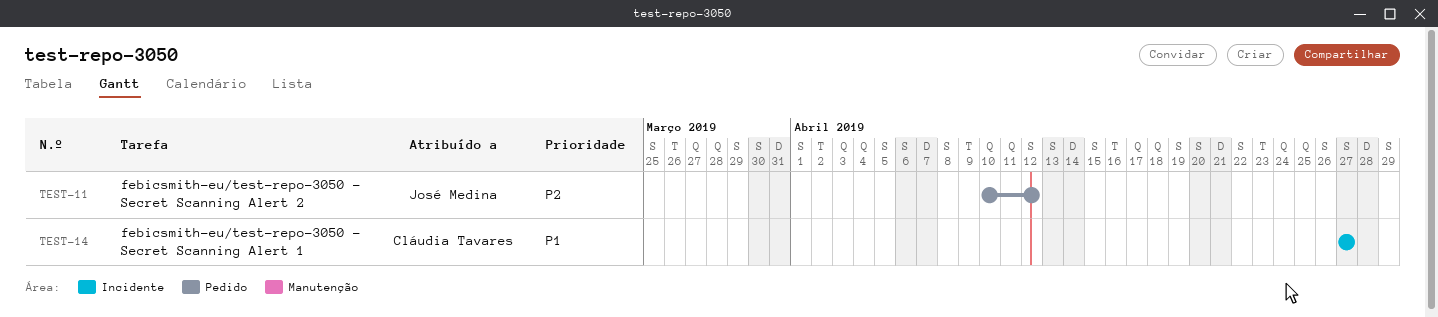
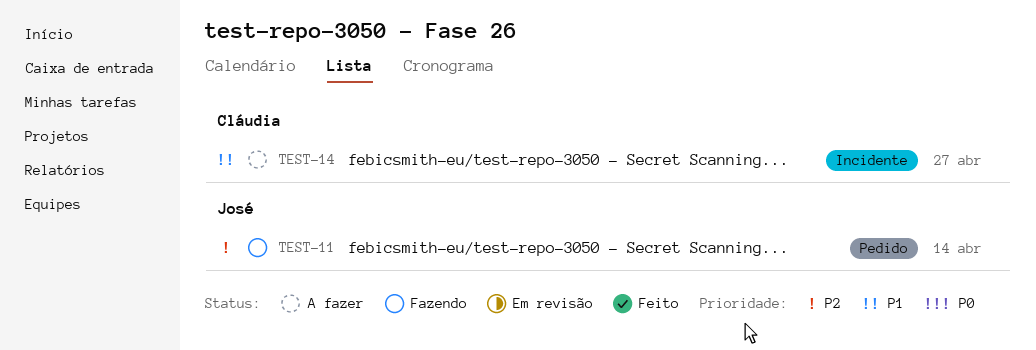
TEST-11, due: Apr 12 -> Apr 14

